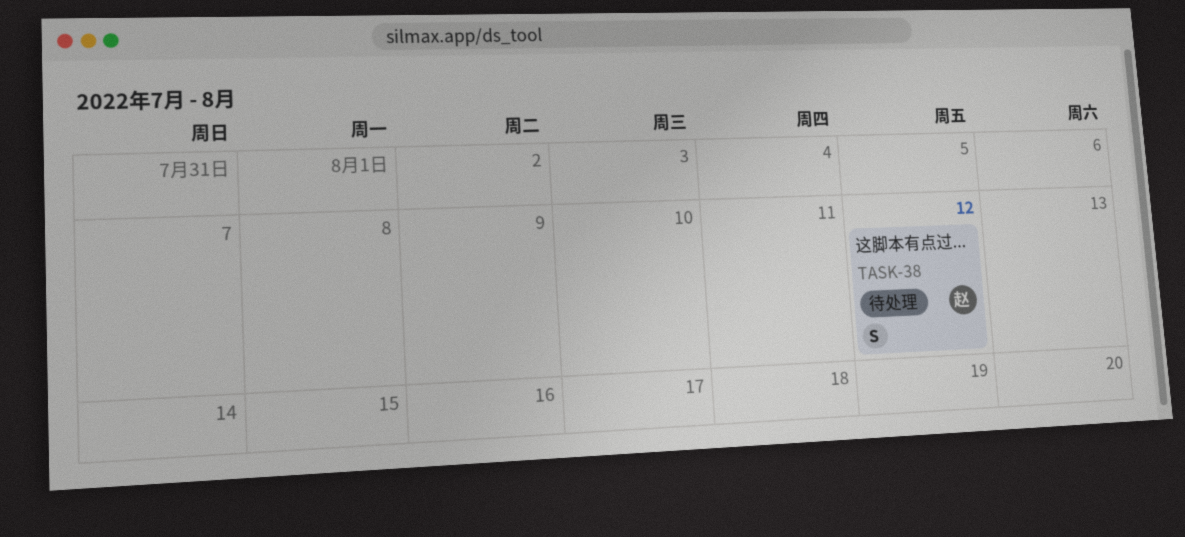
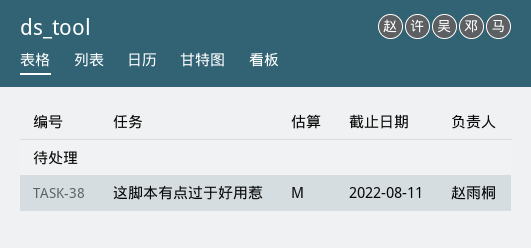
TASK-38, estimate: S -> M
TASK-38, due: Aug 12 -> Aug 11

